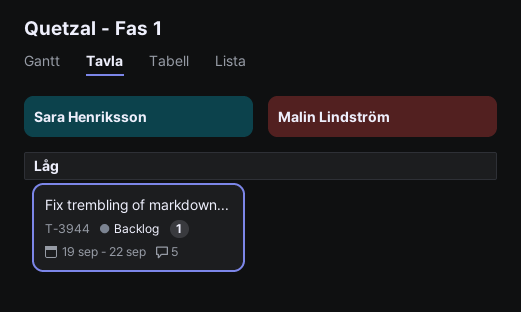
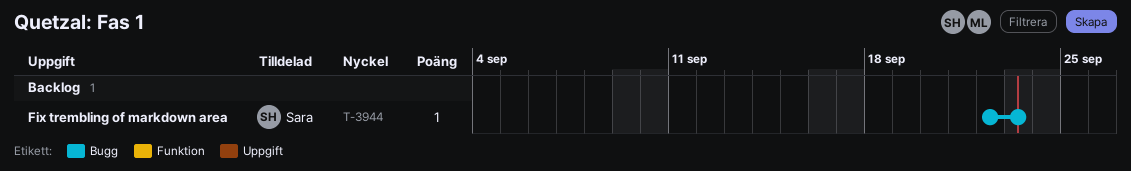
T-3944, start: Sep 19 -> Sep 22
T-3944, due: Sep 22 -> Sep 23

